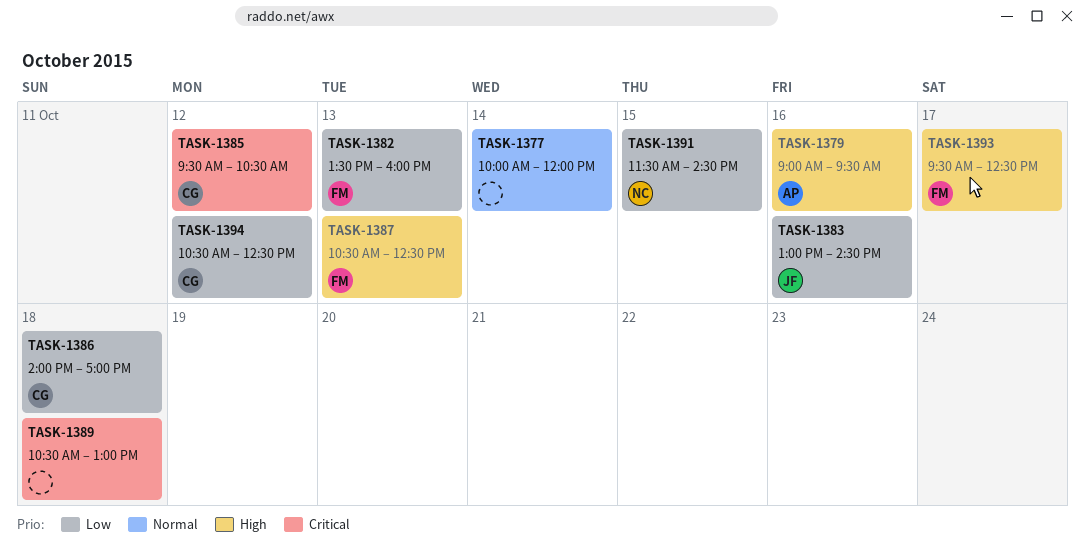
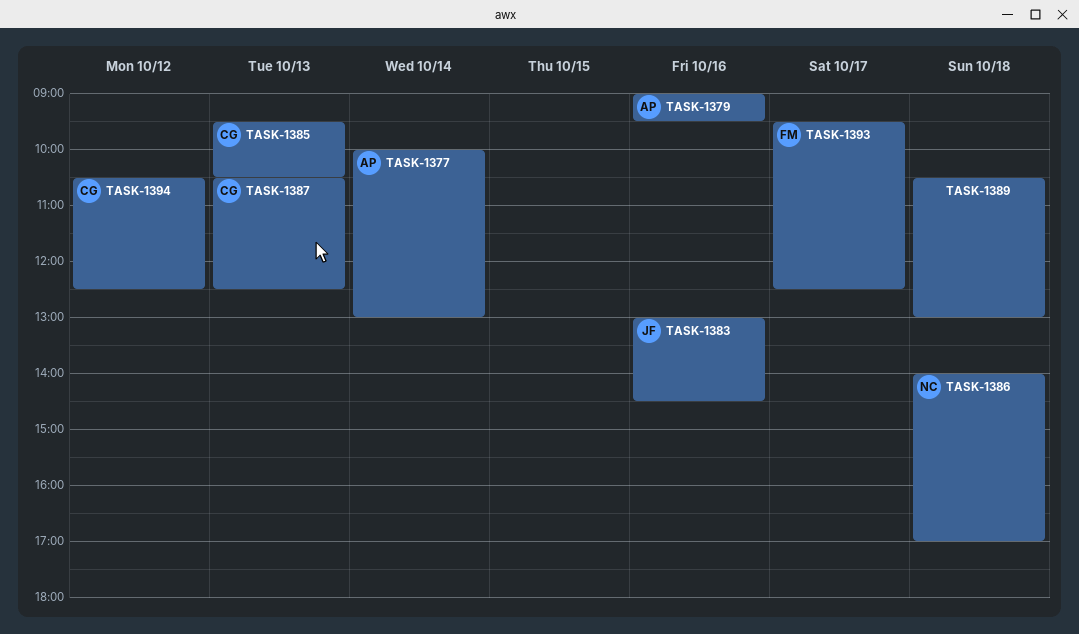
TASK-1377, owner: none -> AP
TASK-1377, ends: 12:00 -> 13:00
TASK-1382: present -> none
TASK-1385, day: Oct 12 -> Oct 13
TASK-1386, owner: CG -> NC
TASK-1387, owner: FM -> CG
TASK-1391: present -> none

